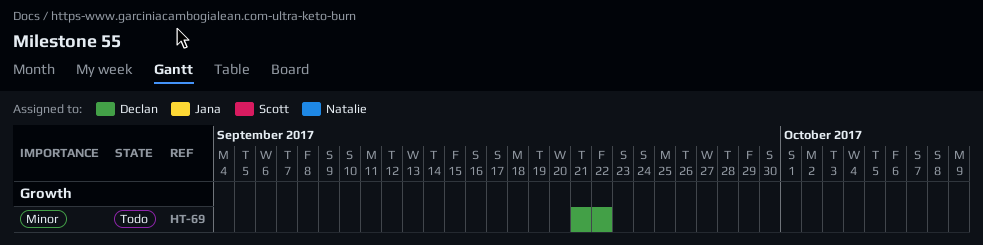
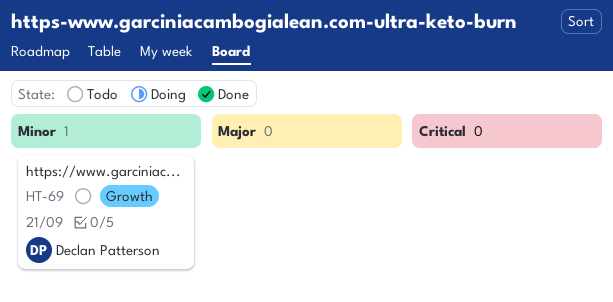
HT-69, due: Sep 22 -> Sep 21

